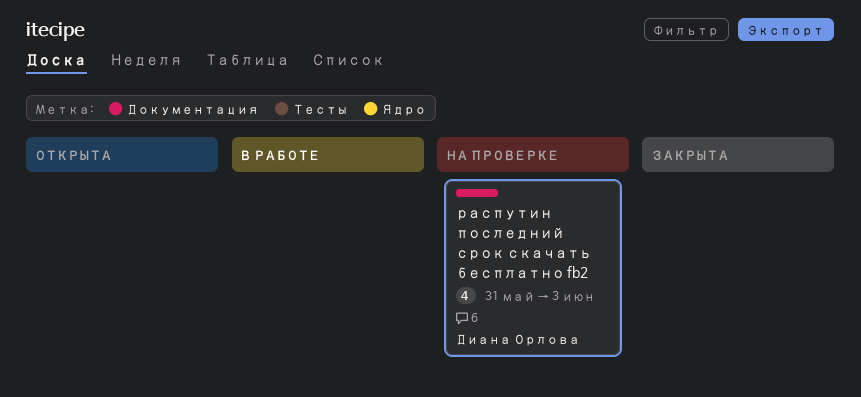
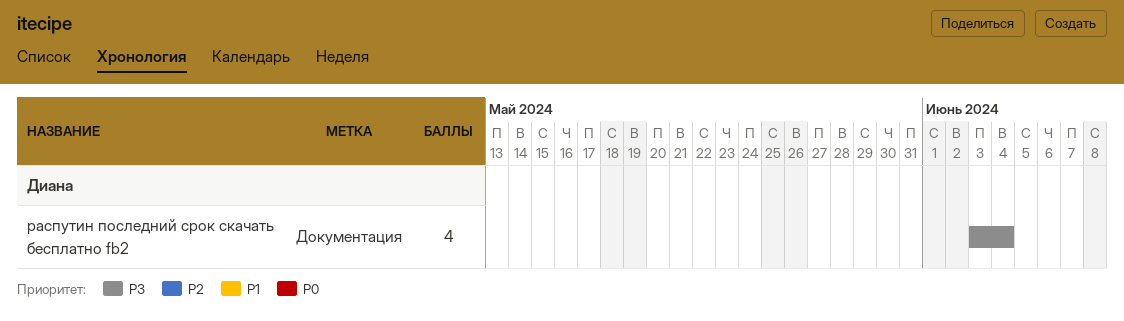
распутин последний срок скачать бесплатно fb2, start: May 31 -> Jun 3
распутин последний срок скачать бесплатно fb2, due: Jun 3 -> Jun 4

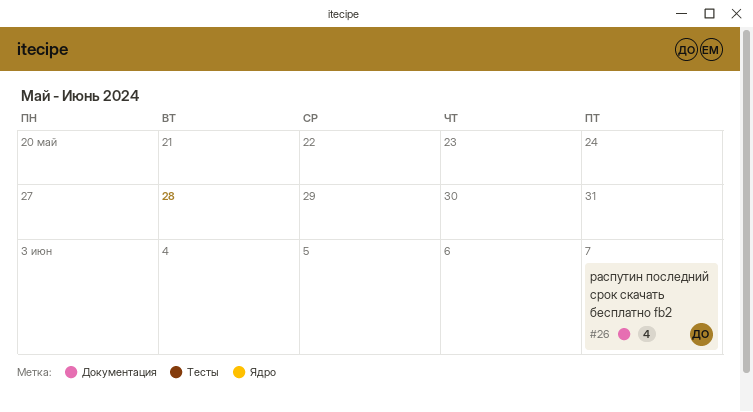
распутин последний срок скачать бесплатно fb2, due: Jun 4 -> Jun 7

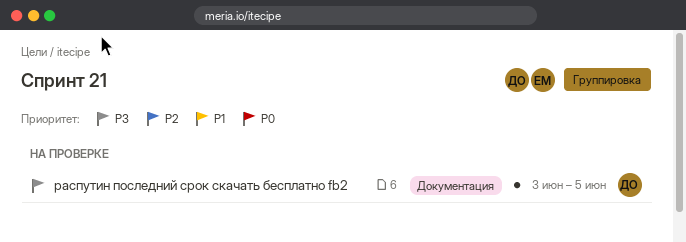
распутин последний срок скачать бесплатно fb2, estimate: 4 -> 1
распутин последний срок скачать бесплатно fb2, due: Jun 7 -> Jun 5

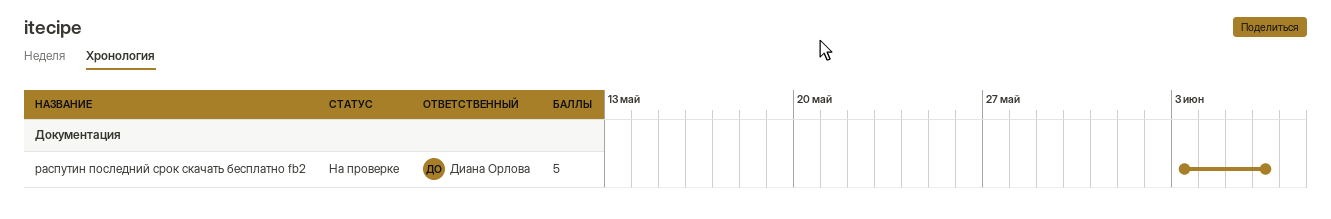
распутин последний срок скачать бесплатно fb2, estimate: 1 -> 5
распутин последний срок скачать бесплатно fb2, due: Jun 5 -> Jun 6

